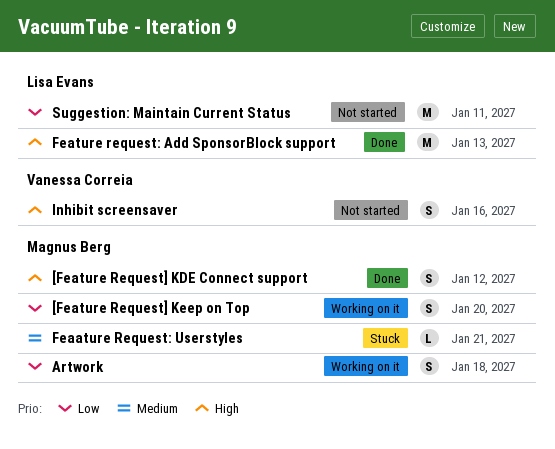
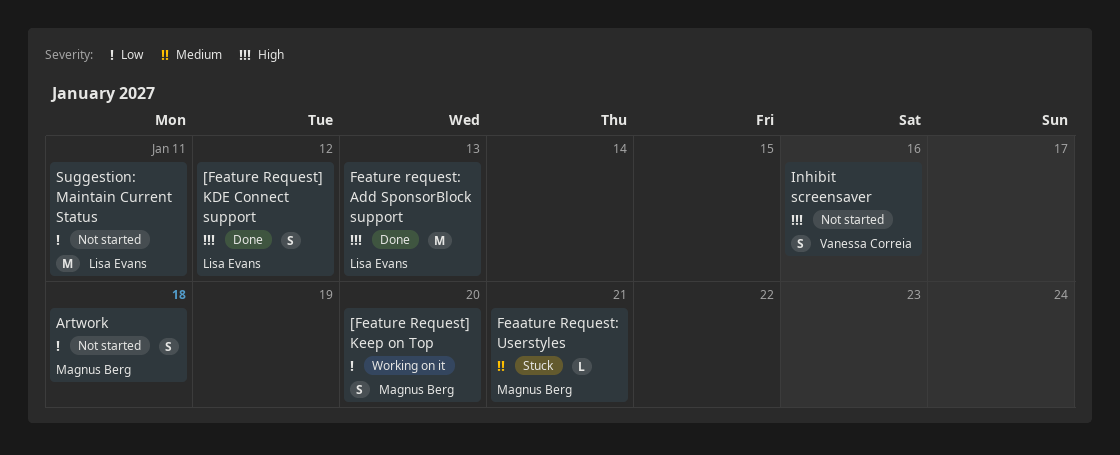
[Feature Request] KDE Connect support, owner: Magnus Berg -> Lisa Evans
Artwork, status: Working on it -> Not started

